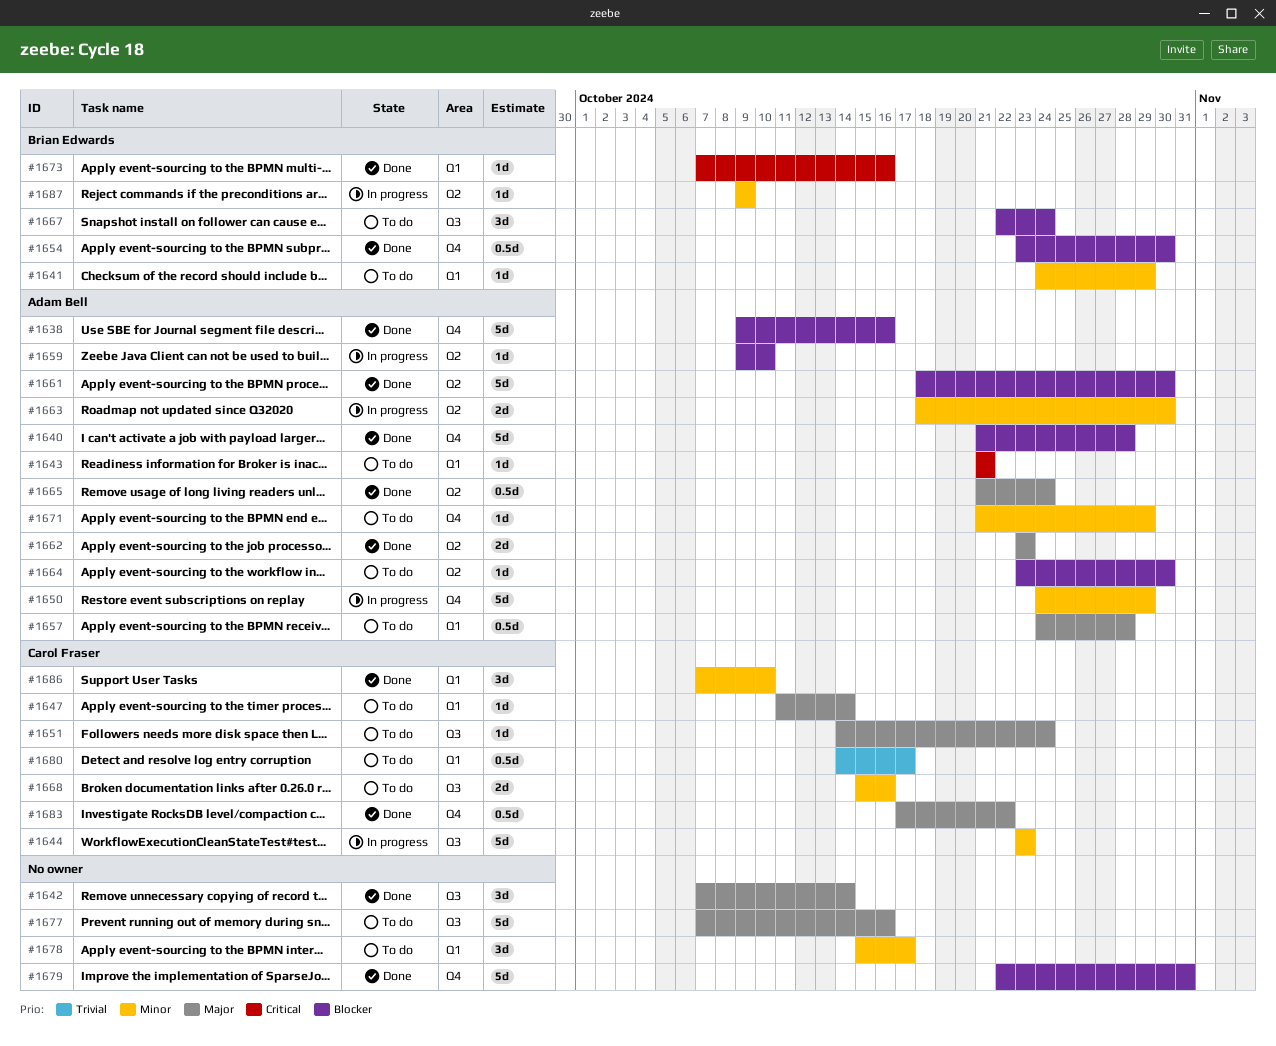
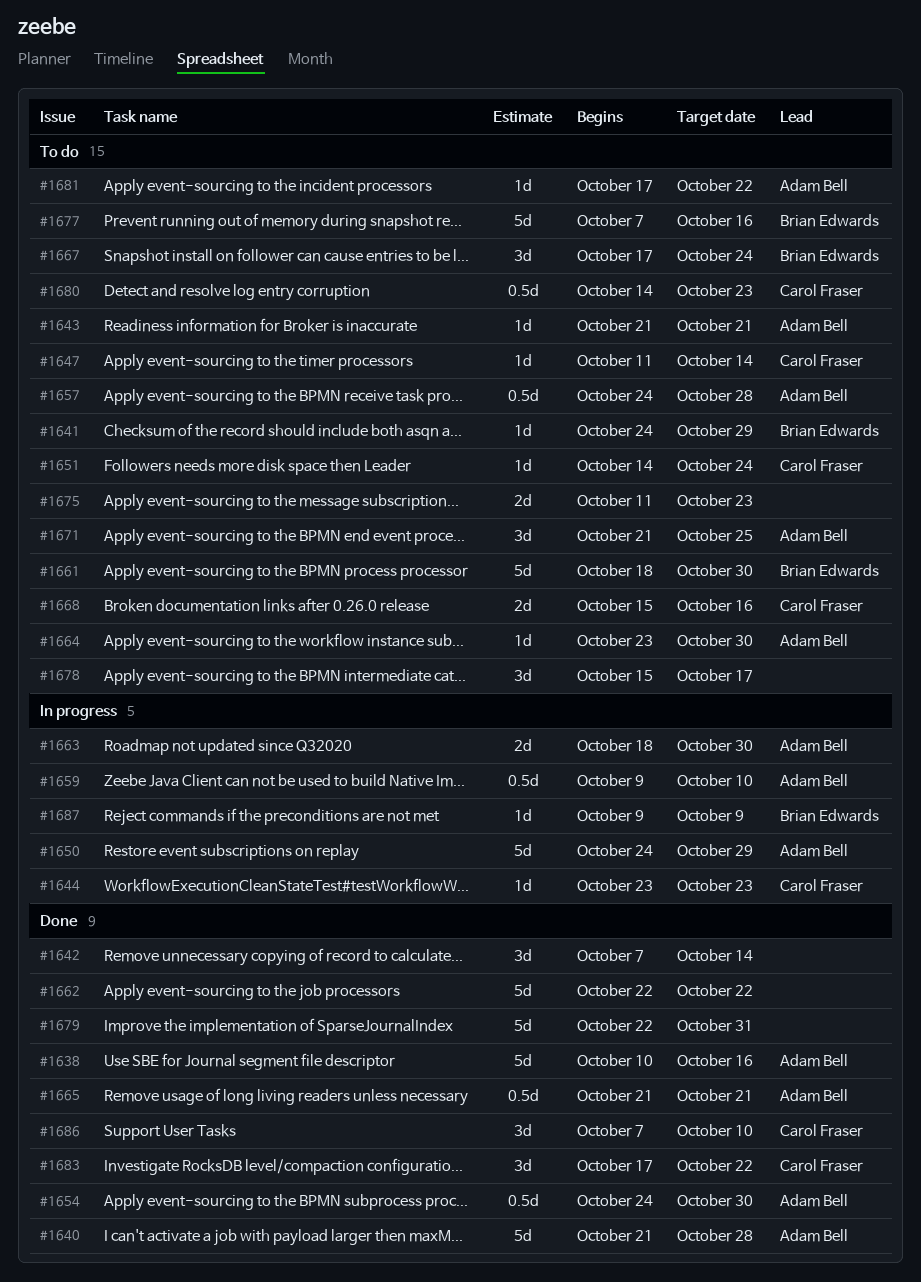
#1638, start: Oct 9 -> Oct 10
#1644, estimate: 5d -> 1d
#1654, owner: Brian Edwards -> Adam Bell
#1654, start: Oct 23 -> Oct 24
#1659, estimate: 1d -> 0.5d
#1661, status: Done -> To do
#1661, owner: Adam Bell -> Brian Edwards
#1662, owner: Adam Bell -> none
#1662, estimate: 2d -> 5d
#1662, start: Oct 23 -> Oct 22
#1662, due: Oct 23 -> Oct 22
#1665, due: Oct 24 -> Oct 21
#1667, start: Oct 22 -> Oct 17
#1671, estimate: 1d -> 3d
#1671, due: Oct 29 -> Oct 25
#1673: present -> none
#1675: none -> present
#1677, owner: none -> Brian Edwards
#1680, due: Oct 17 -> Oct 23
#1681: none -> present
#1683, estimate: 0.5d -> 3d

